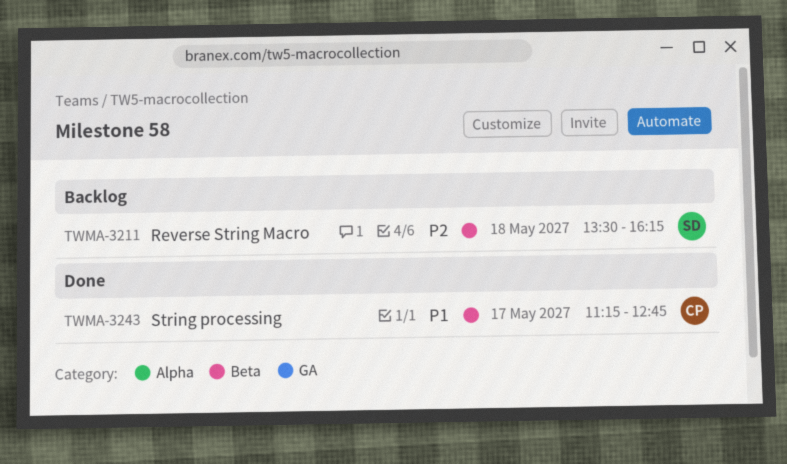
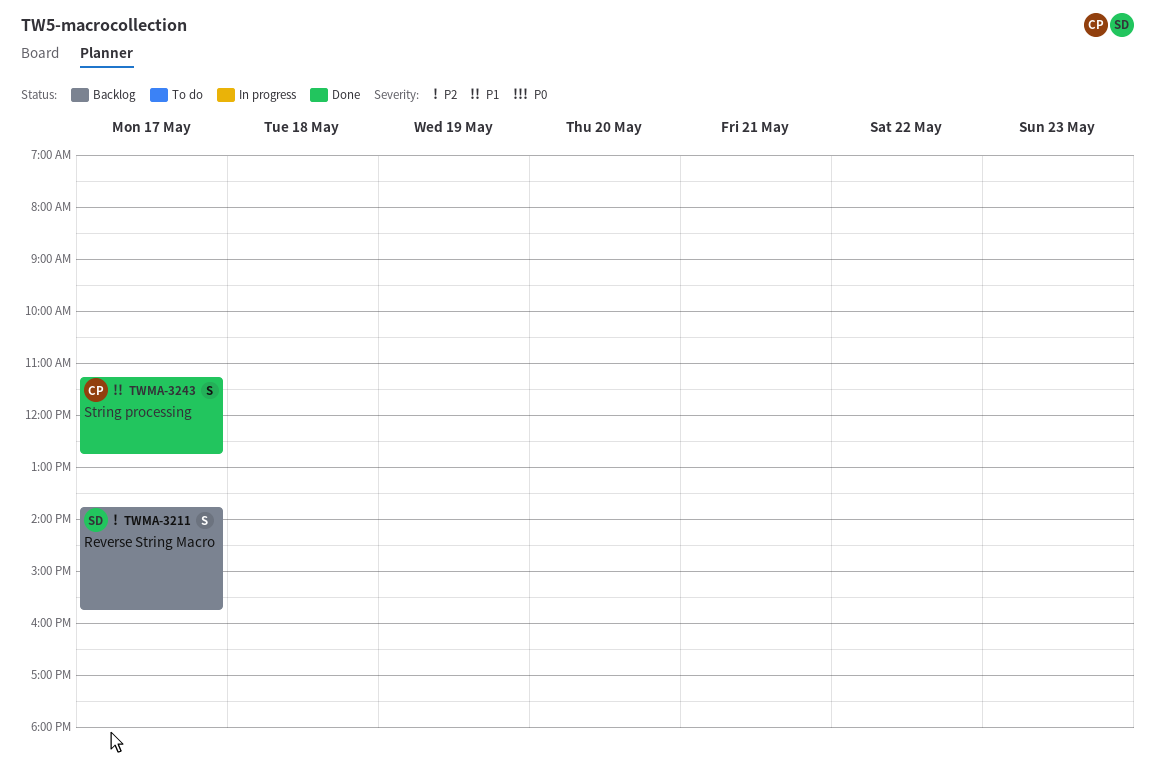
TWMA-3211, day: May 18 -> May 17
TWMA-3211, begins: 13:30 -> 13:45
TWMA-3211, ends: 16:15 -> 15:45

